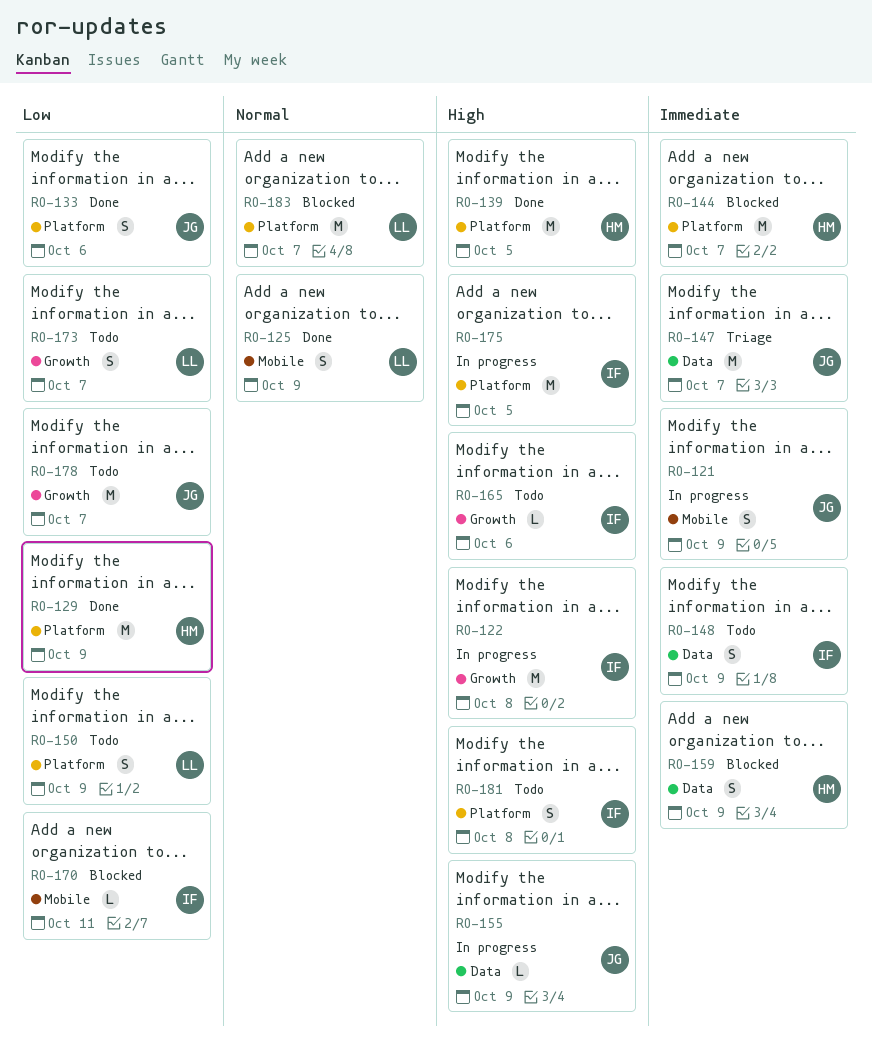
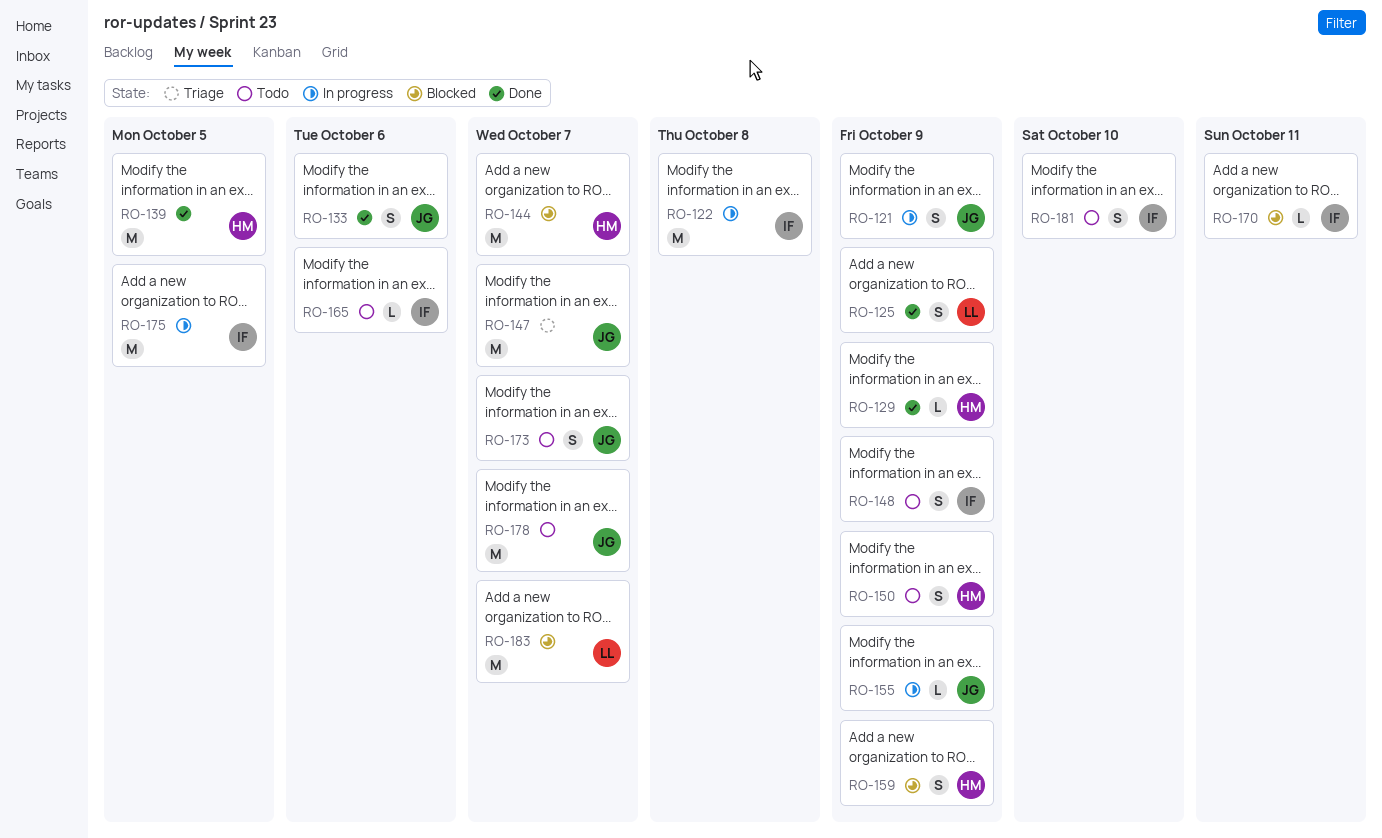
RO-129, estimate: M -> L
RO-150, owner: LL -> HM
RO-173, owner: LL -> JG
RO-181, due: Oct 8 -> Oct 10

